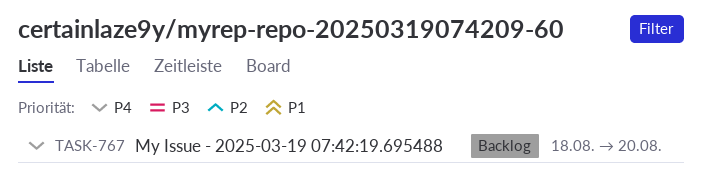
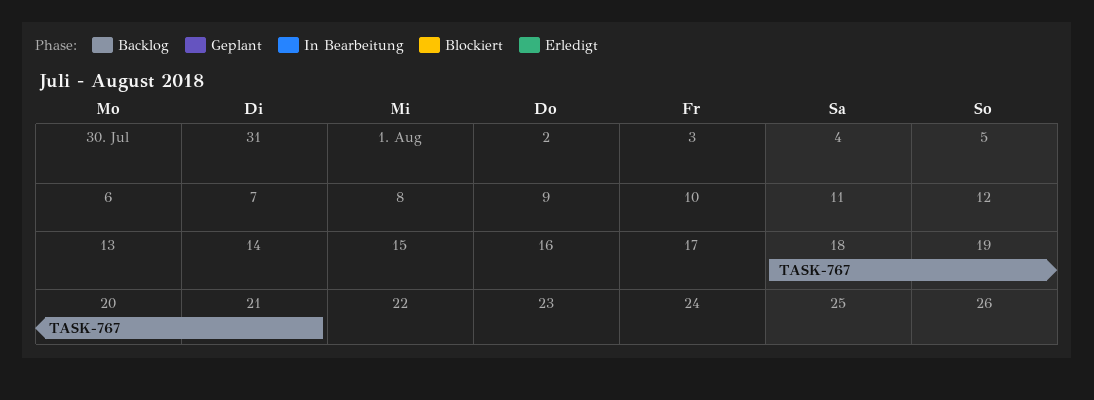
TASK-767, due: Aug 20 -> Aug 21

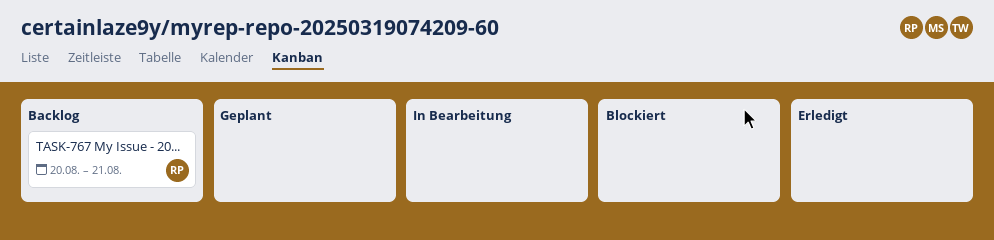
TASK-767, start: Aug 18 -> Aug 20

